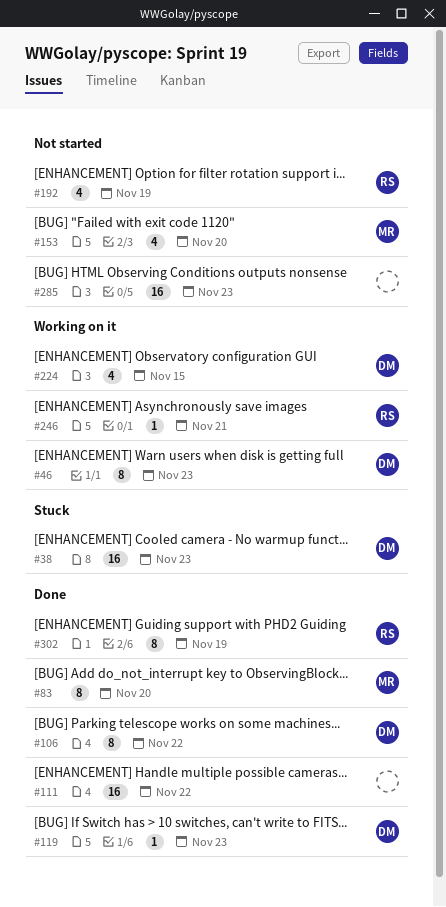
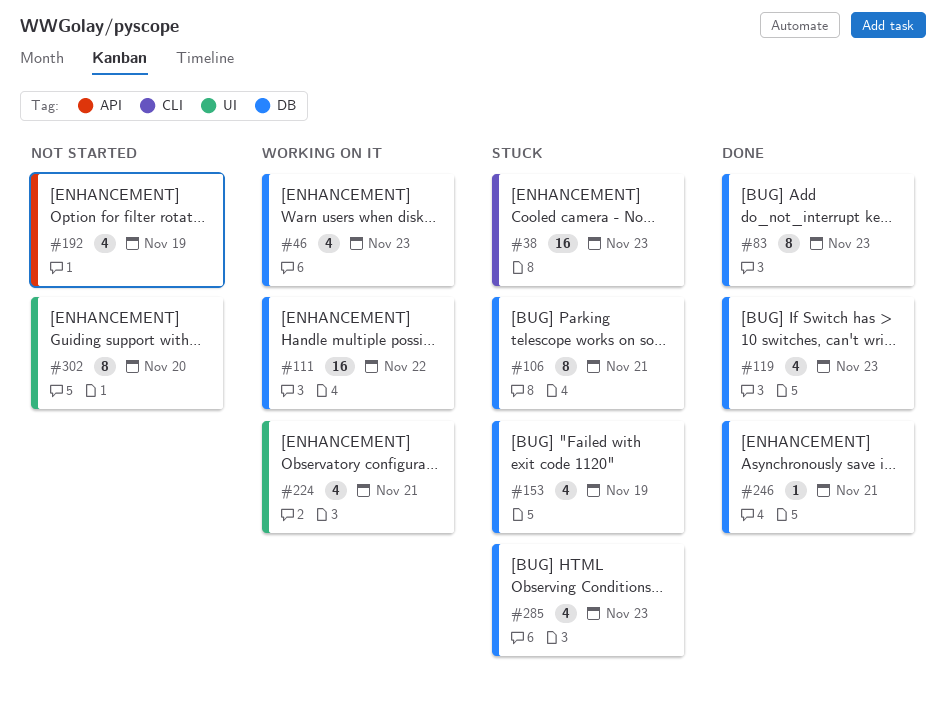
#46, estimate: 8 -> 4
#83, due: Nov 20 -> Nov 23
#106, status: Done -> Stuck
#106, due: Nov 22 -> Nov 21
#111, status: Done -> Working on it
#119, estimate: 1 -> 4
#153, status: Not started -> Stuck
#153, due: Nov 20 -> Nov 19
#224, due: Nov 15 -> Nov 21
#246, status: Working on it -> Done
#285, status: Not started -> Stuck
#285, estimate: 16 -> 4
#302, status: Done -> Not started
#302, due: Nov 19 -> Nov 20

